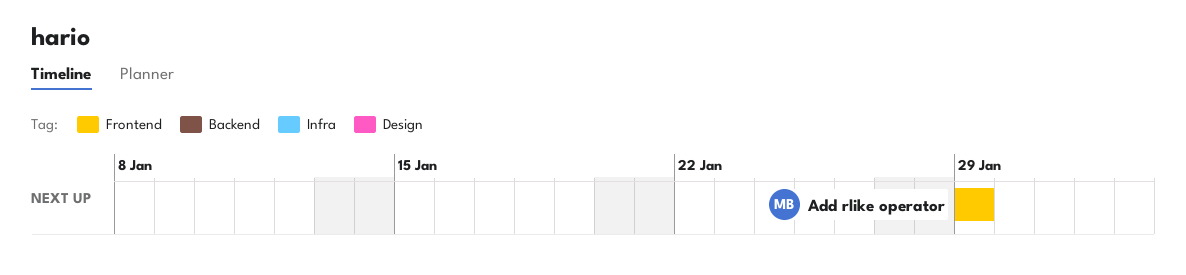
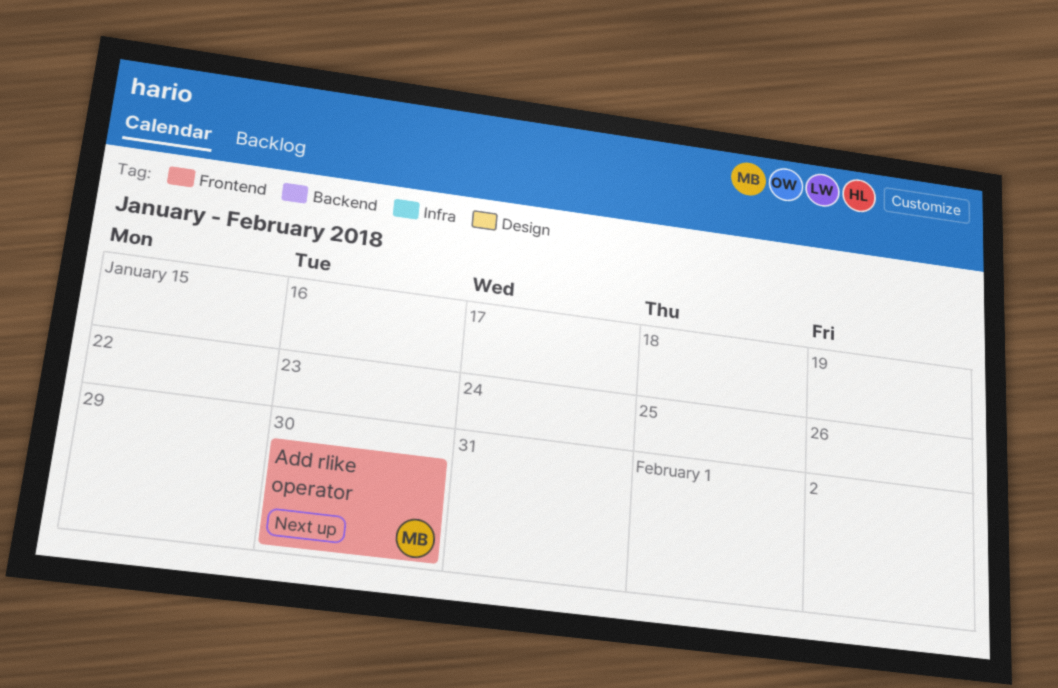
Add rlike operator, due: Jan 29 -> Jan 30

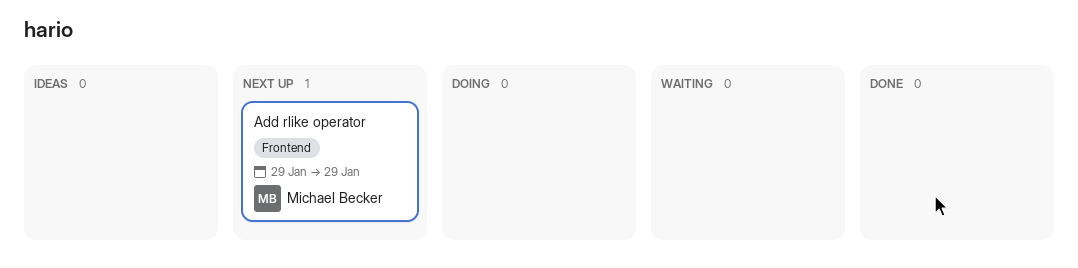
Add rlike operator, due: Jan 30 -> Jan 29

